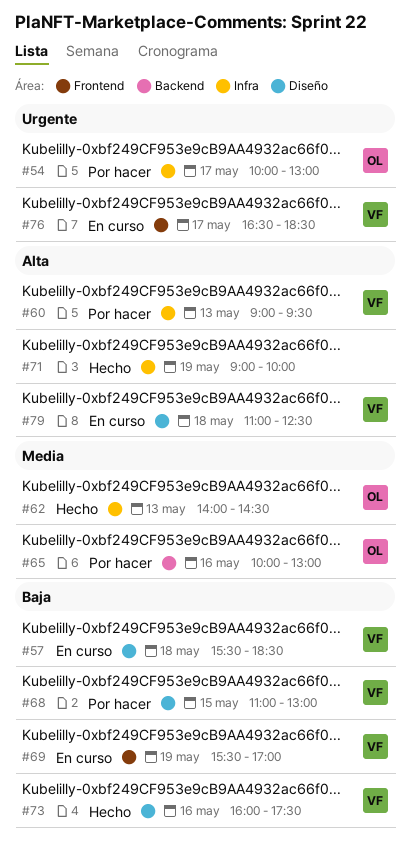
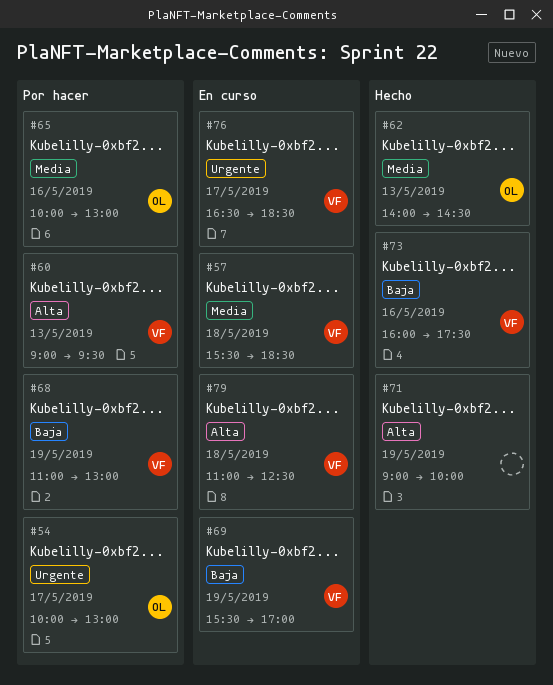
#57, priority: Baja -> Media
#68, day: May 15 -> May 19

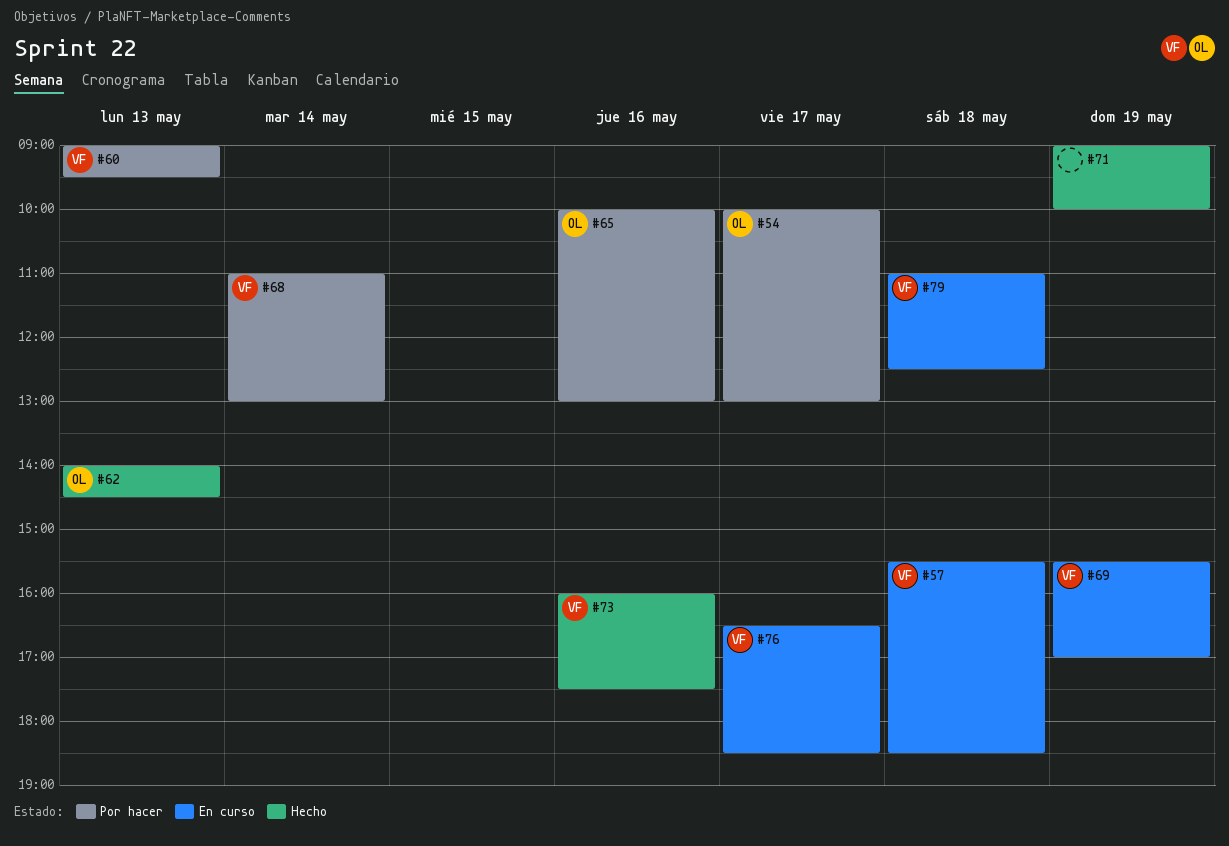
#68, day: May 19 -> May 14

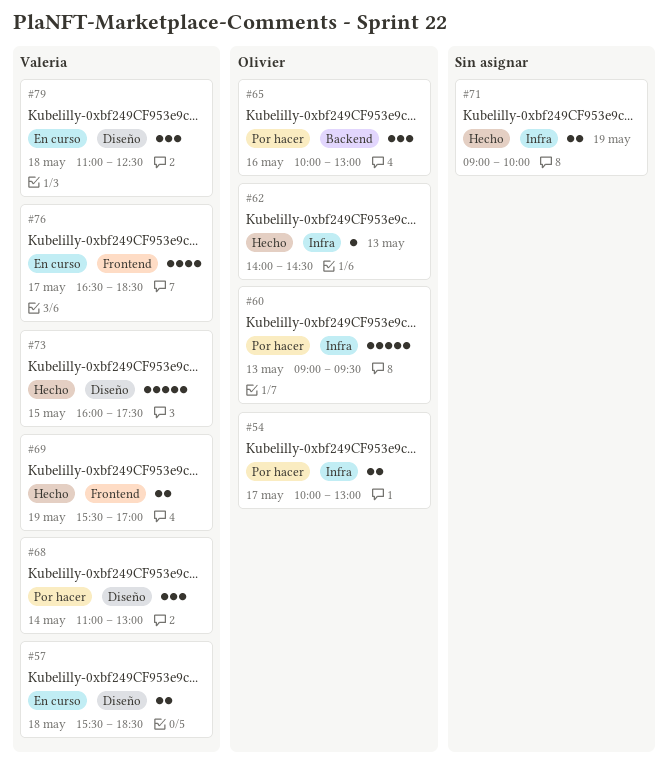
#60, owner: Valeria -> Olivier
#69, status: En curso -> Hecho
#73, day: May 16 -> May 15

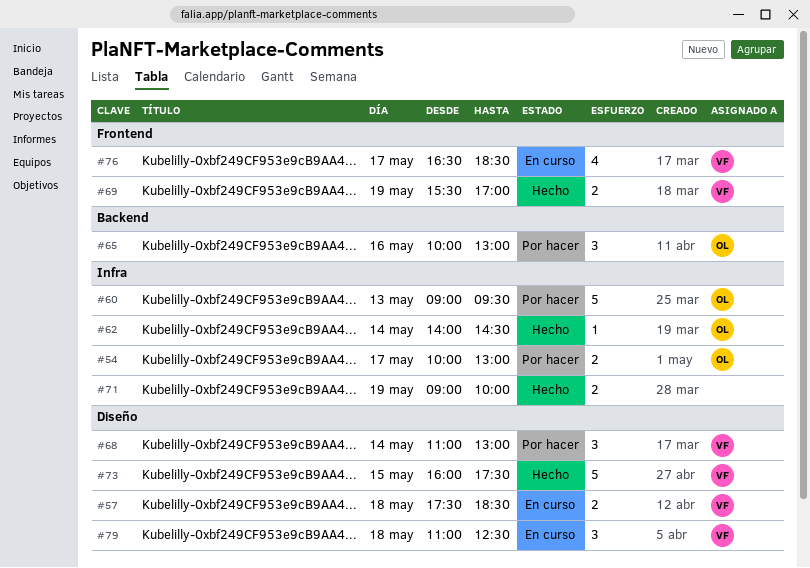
#57, begins: 15:30 -> 17:30
#62, day: May 13 -> May 14

